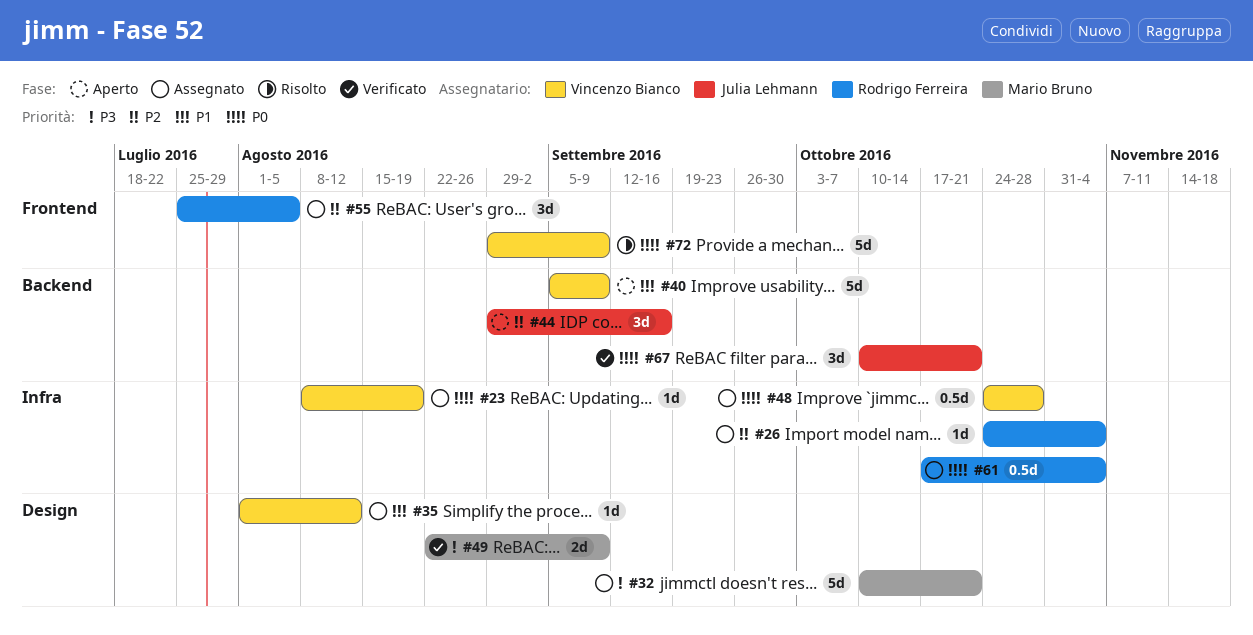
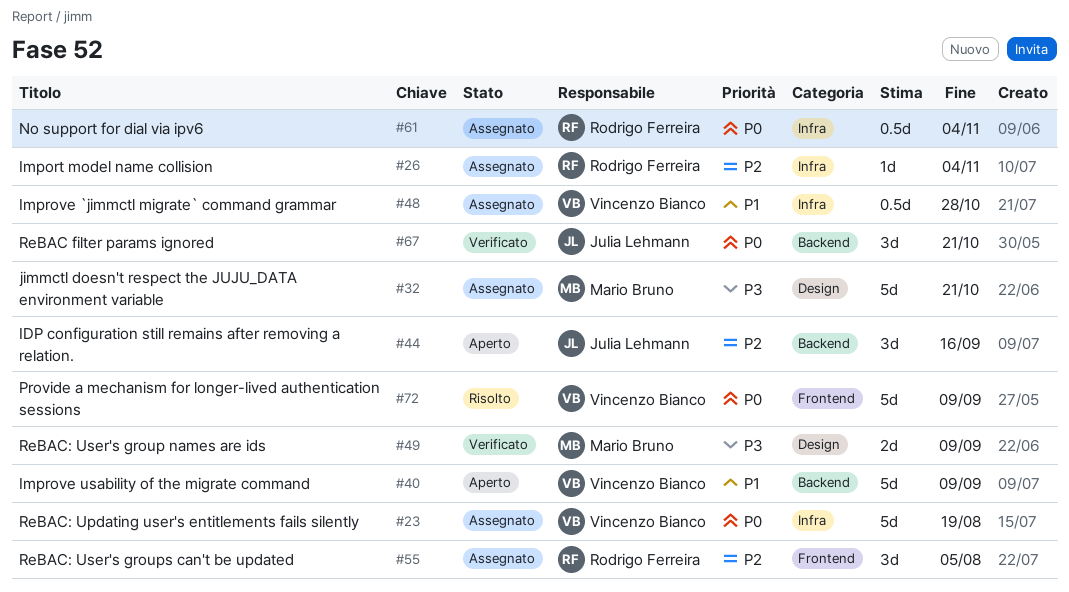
#23, estimate: 1d -> 5d
#35: present -> none
#48, priority: P0 -> P1

